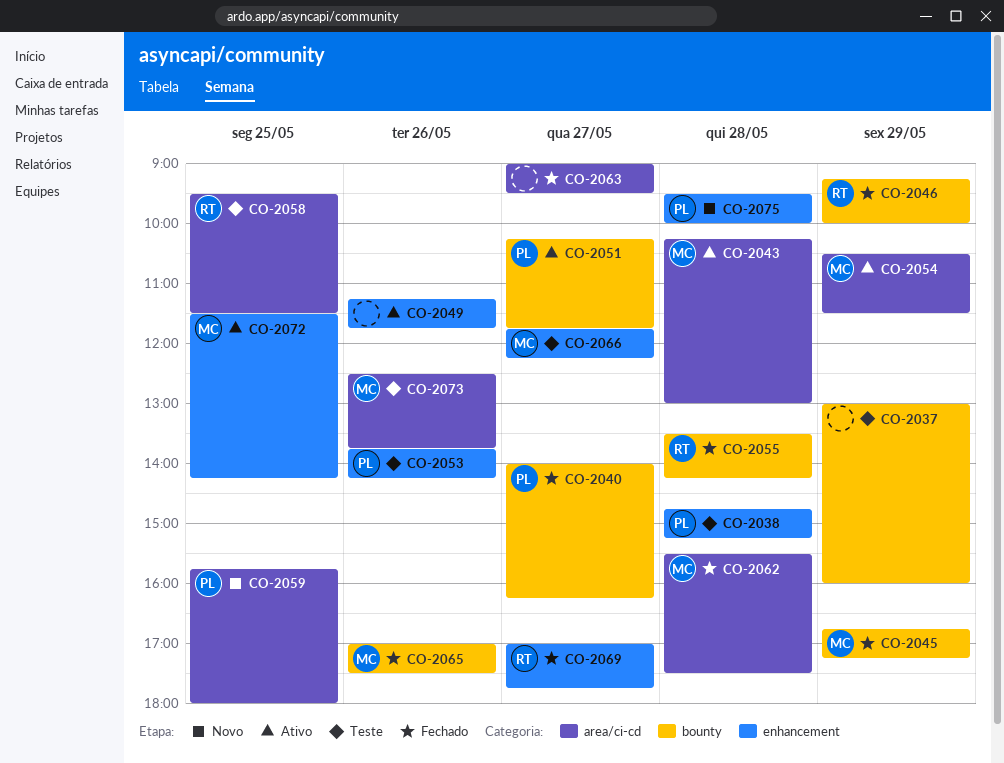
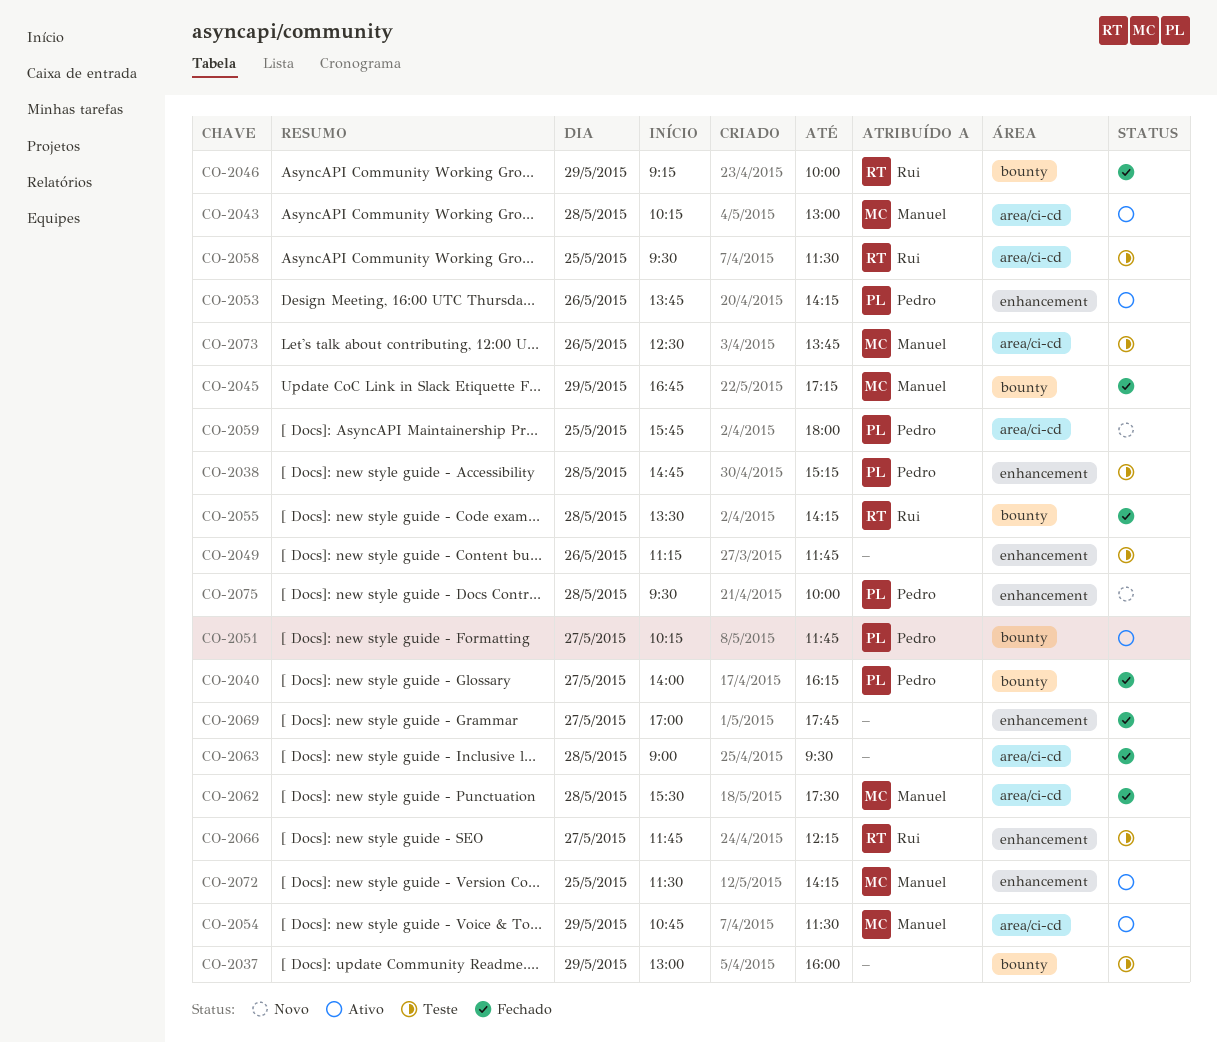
CO-2049, status: Ativo -> Teste
CO-2053, status: Teste -> Ativo
CO-2054, begins: 10:30 -> 10:45
CO-2063, day: May 27 -> May 28
CO-2065: present -> none
CO-2066, owner: Manuel -> Rui
CO-2069, owner: Rui -> none

